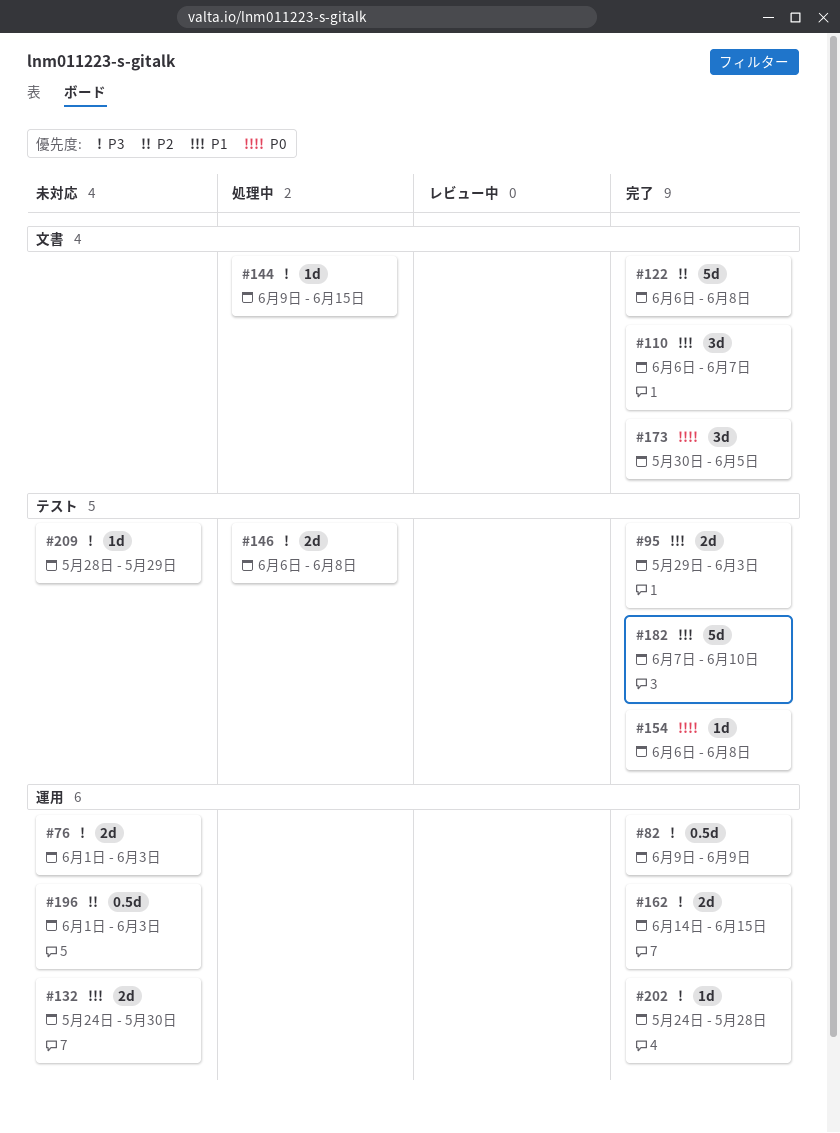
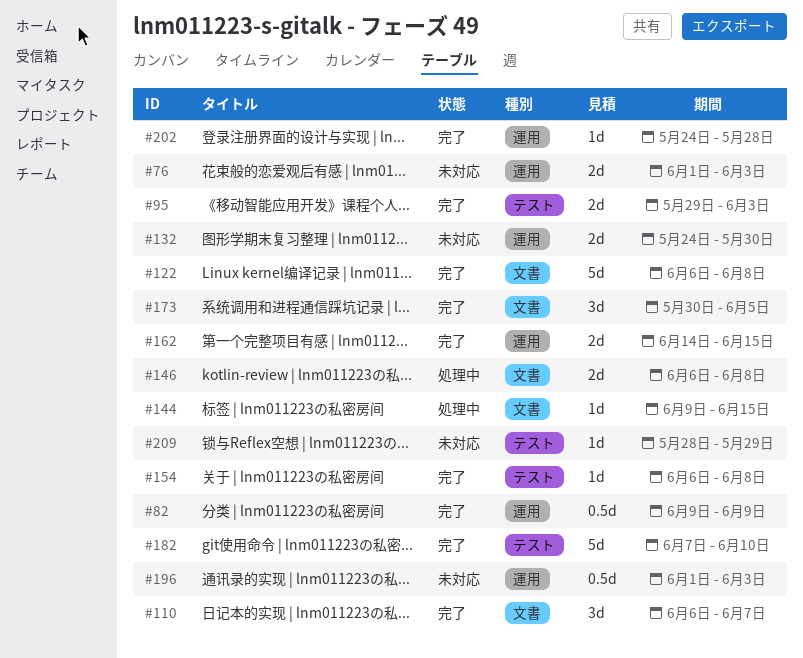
#146, label: テスト -> 文書

